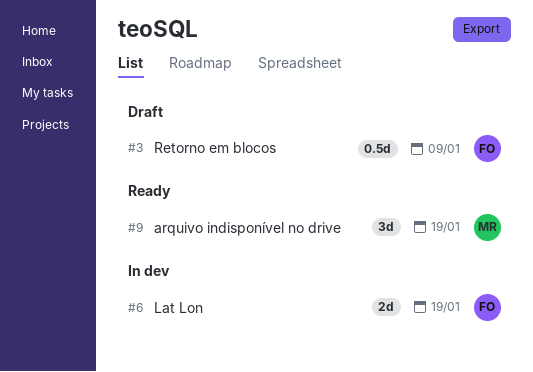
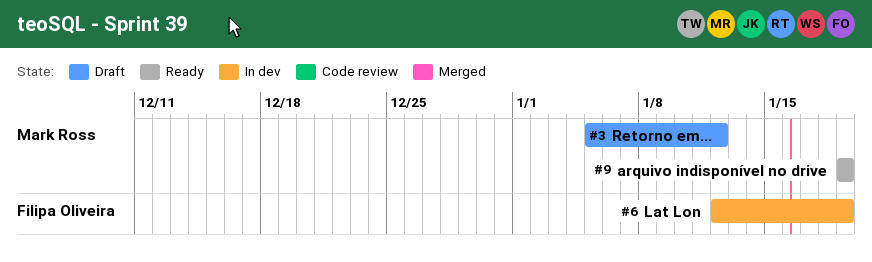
#3, owner: Filipa Oliveira -> Mark Ross
#3, due: Jan 9 -> Jan 12

